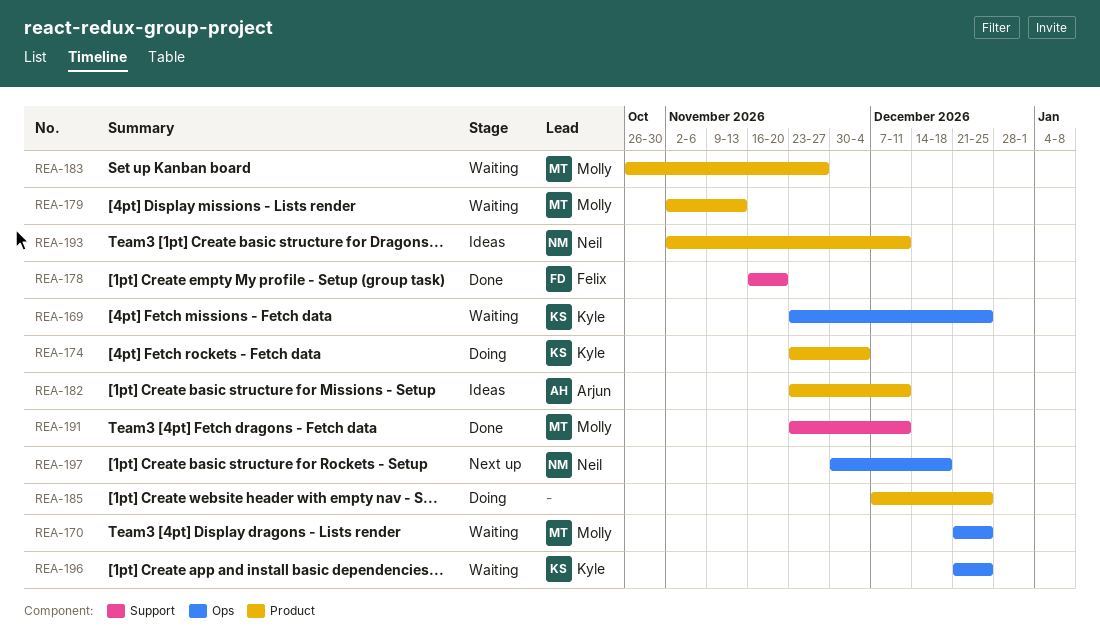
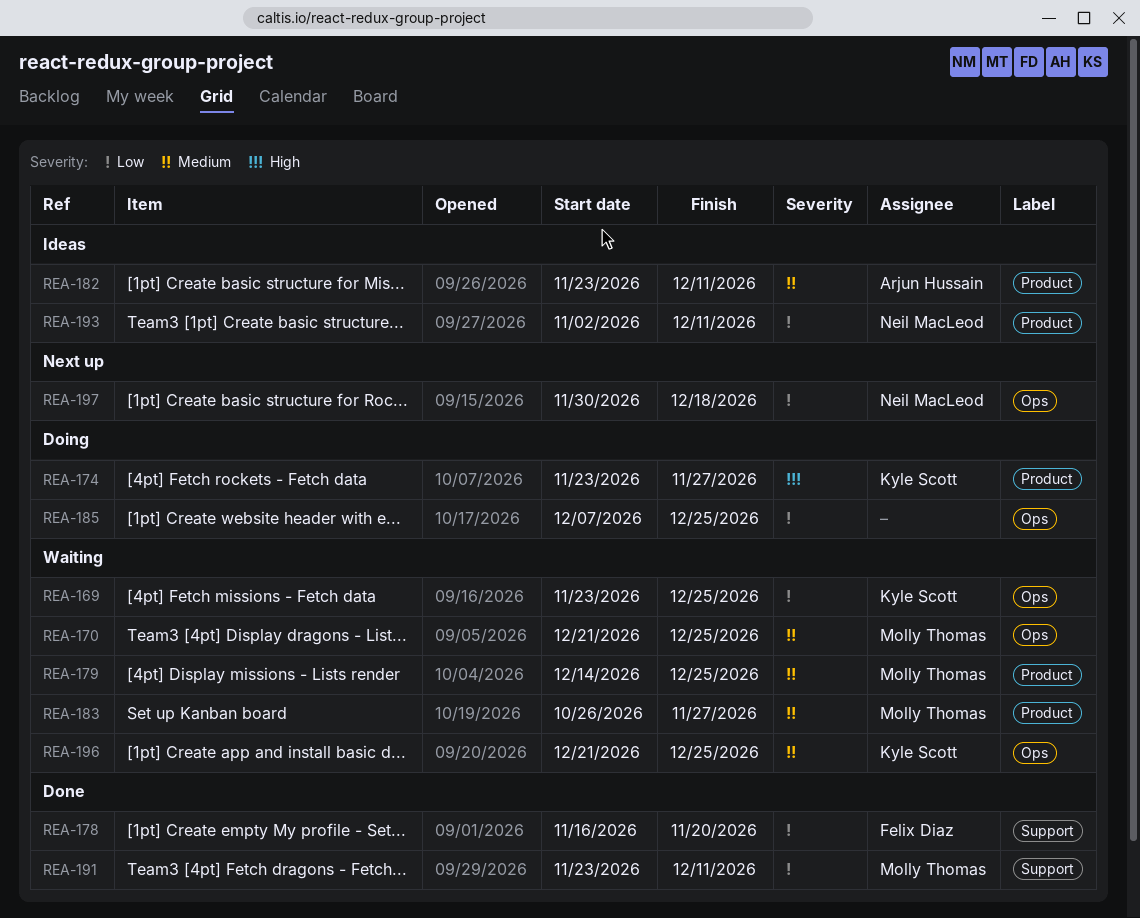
REA-174, due: Dec 4 -> Nov 27
REA-179, start: Nov 2 -> Dec 14
REA-179, due: Nov 13 -> Dec 25
REA-185, label: Product -> Ops

